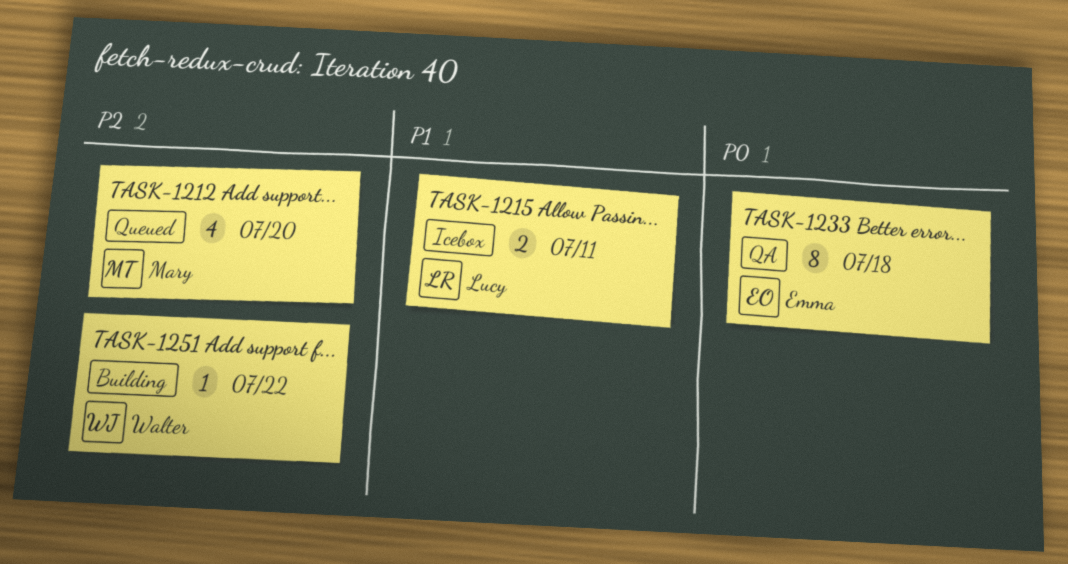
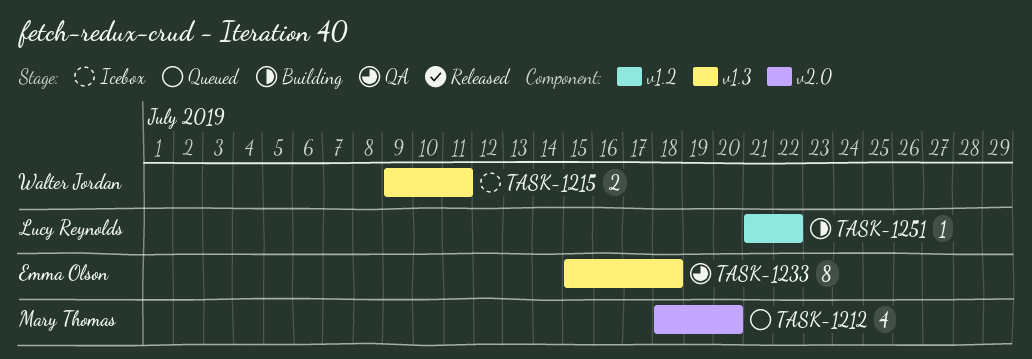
TASK-1215, owner: Lucy Reynolds -> Walter Jordan
TASK-1251, owner: Walter Jordan -> Lucy Reynolds

